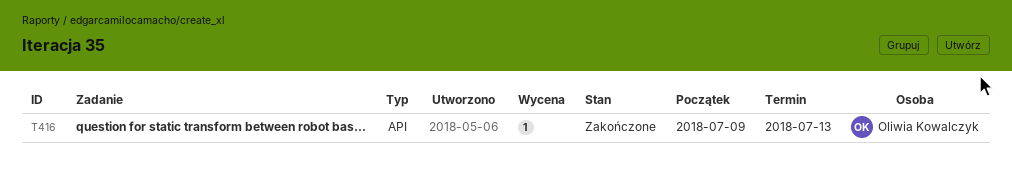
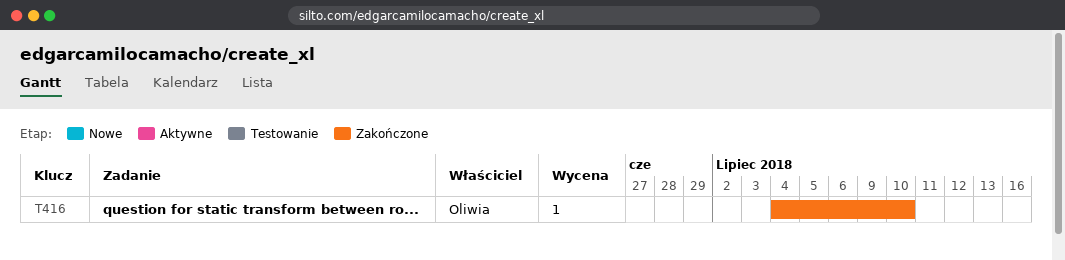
T416, start: Jul 9 -> Jul 4
T416, due: Jul 13 -> Jul 10

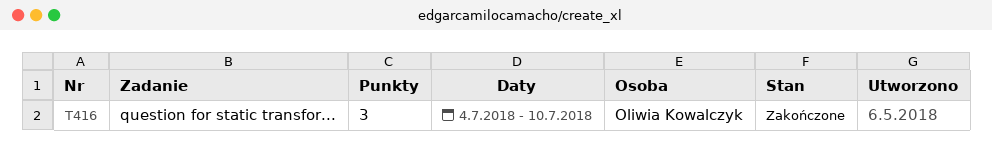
T416, estimate: 1 -> 3

